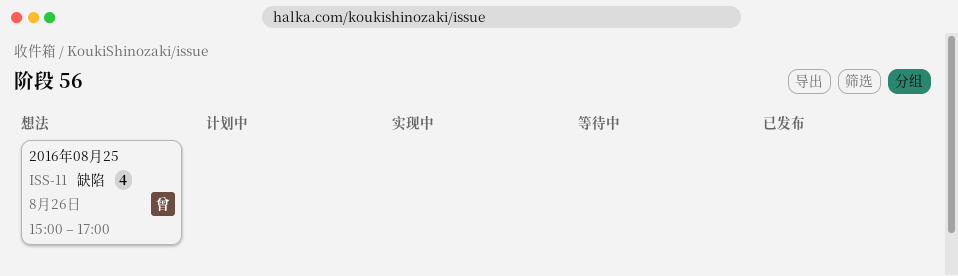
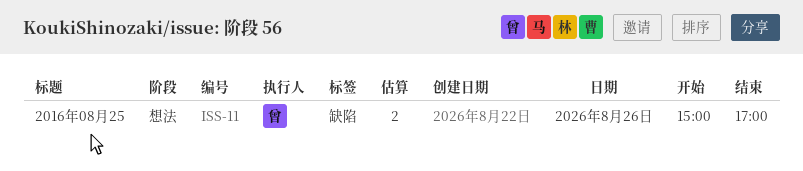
ISS-11, estimate: 4 -> 2

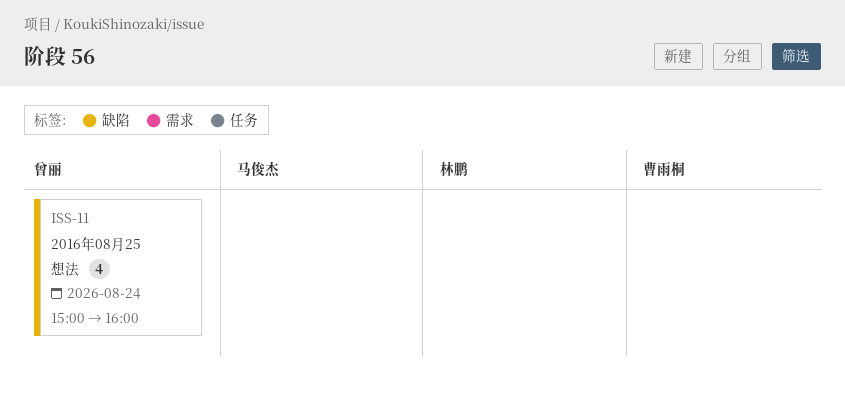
ISS-11, estimate: 2 -> 4
ISS-11, day: Aug 26 -> Aug 24
ISS-11, ends: 17:00 -> 16:00

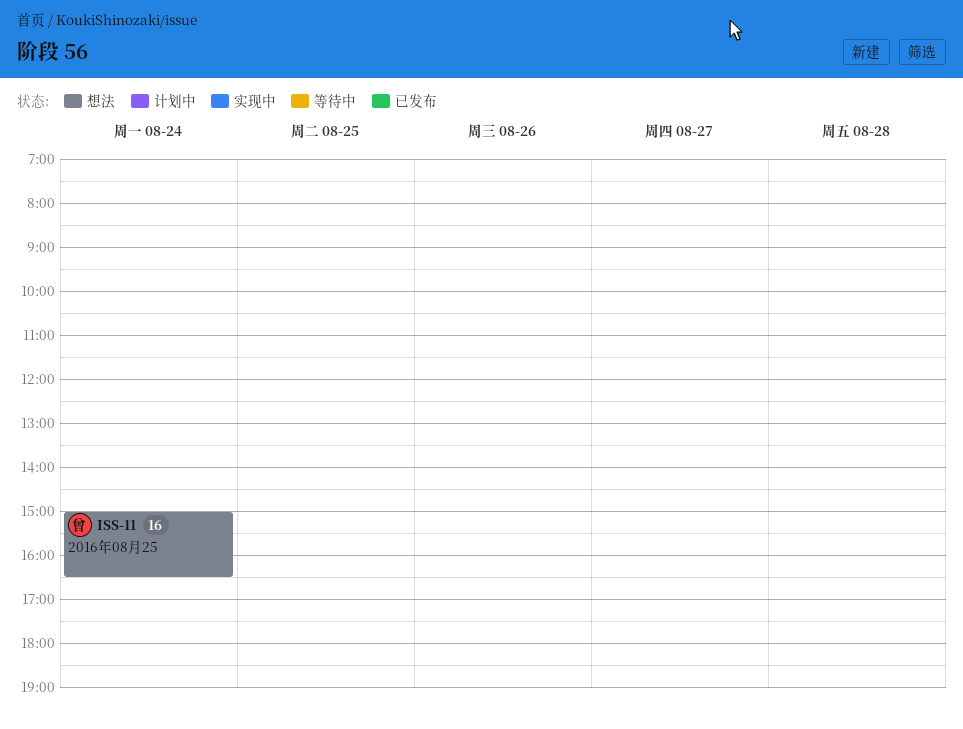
ISS-11, estimate: 4 -> 16
ISS-11, ends: 16:00 -> 16:30

